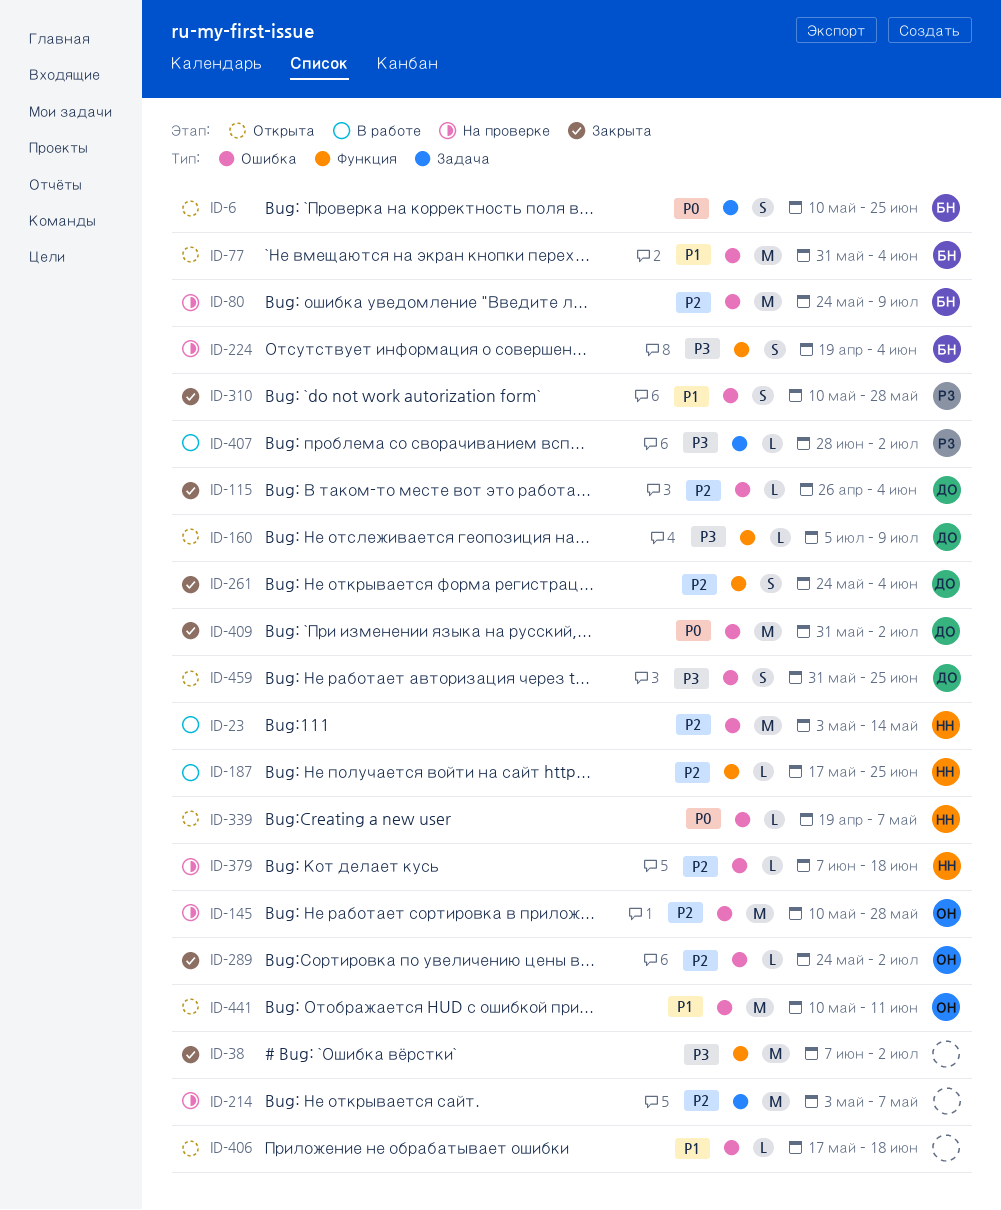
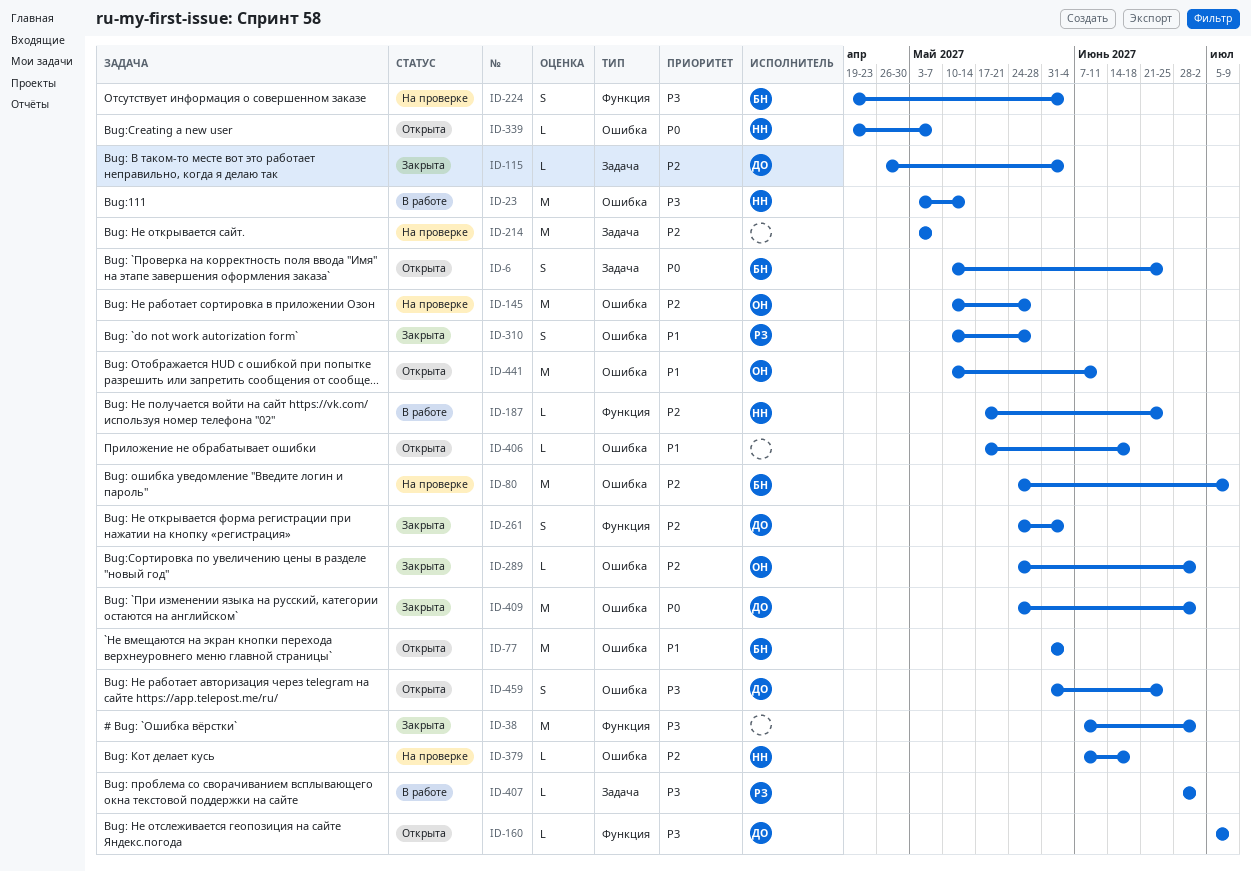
ID-23, priority: P2 -> P3
ID-115, label: Ошибка -> Задача
ID-409, start: May 31 -> May 24

